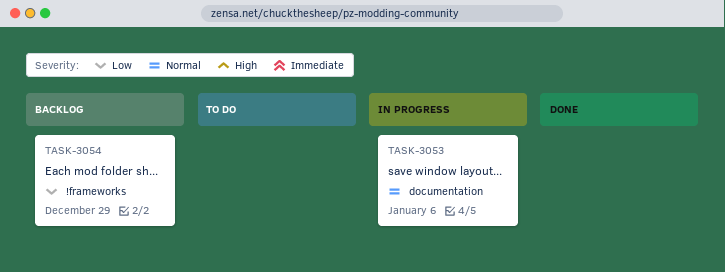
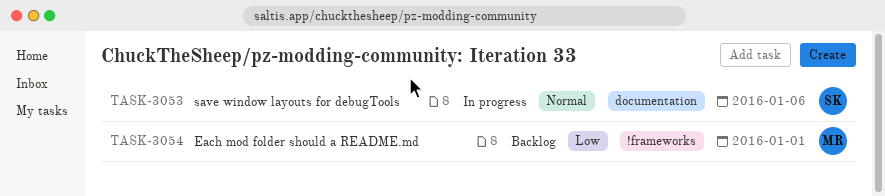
TASK-3054, due: Dec 29 -> Jan 1

